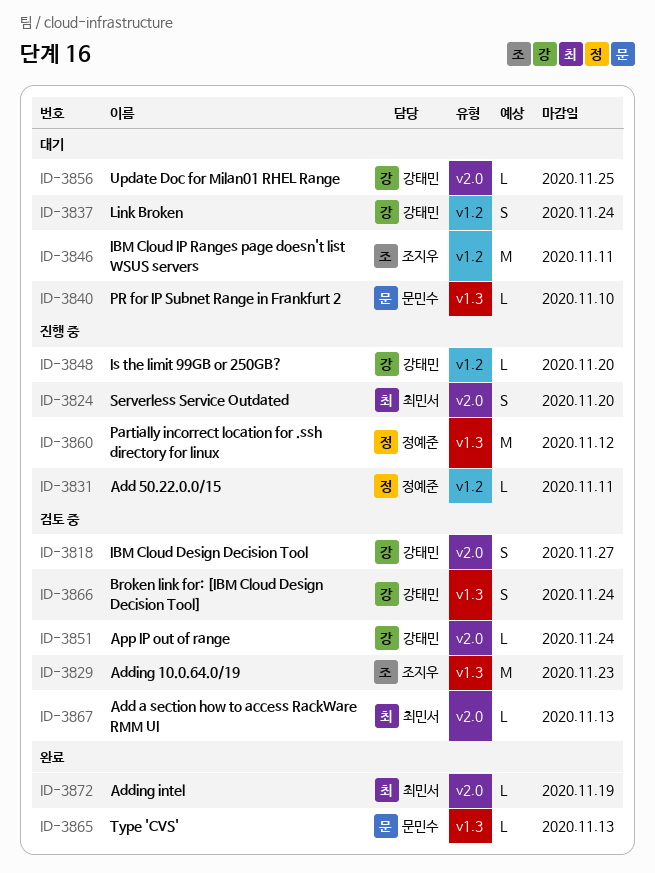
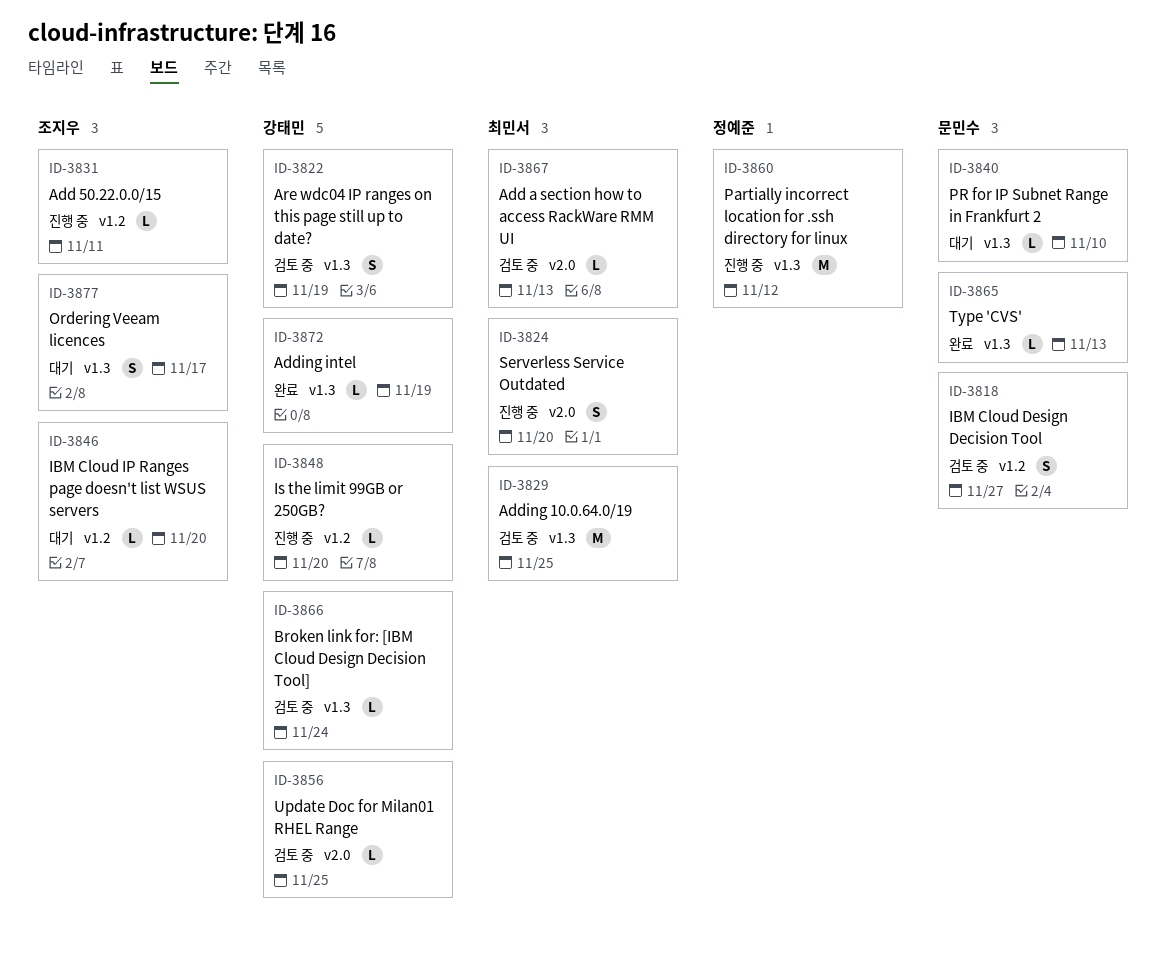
ID-3818, owner: 강태민 -> 문민수
ID-3818, label: v2.0 -> v1.2
ID-3822: none -> present
ID-3829, owner: 조지우 -> 최민서
ID-3829, due: Nov 23 -> Nov 25
ID-3831, owner: 정예준 -> 조지우
ID-3837: present -> none
ID-3846, estimate: M -> L
ID-3846, due: Nov 11 -> Nov 20
ID-3851: present -> none
ID-3856, status: 대기 -> 검토 중
ID-3866, estimate: S -> L
ID-3872, owner: 최민서 -> 강태민
ID-3872, label: v2.0 -> v1.3
ID-3877: none -> present

